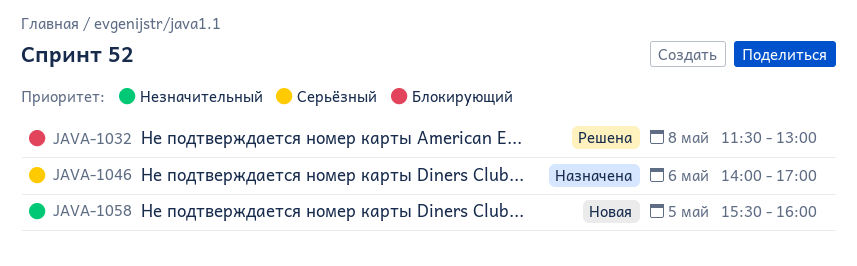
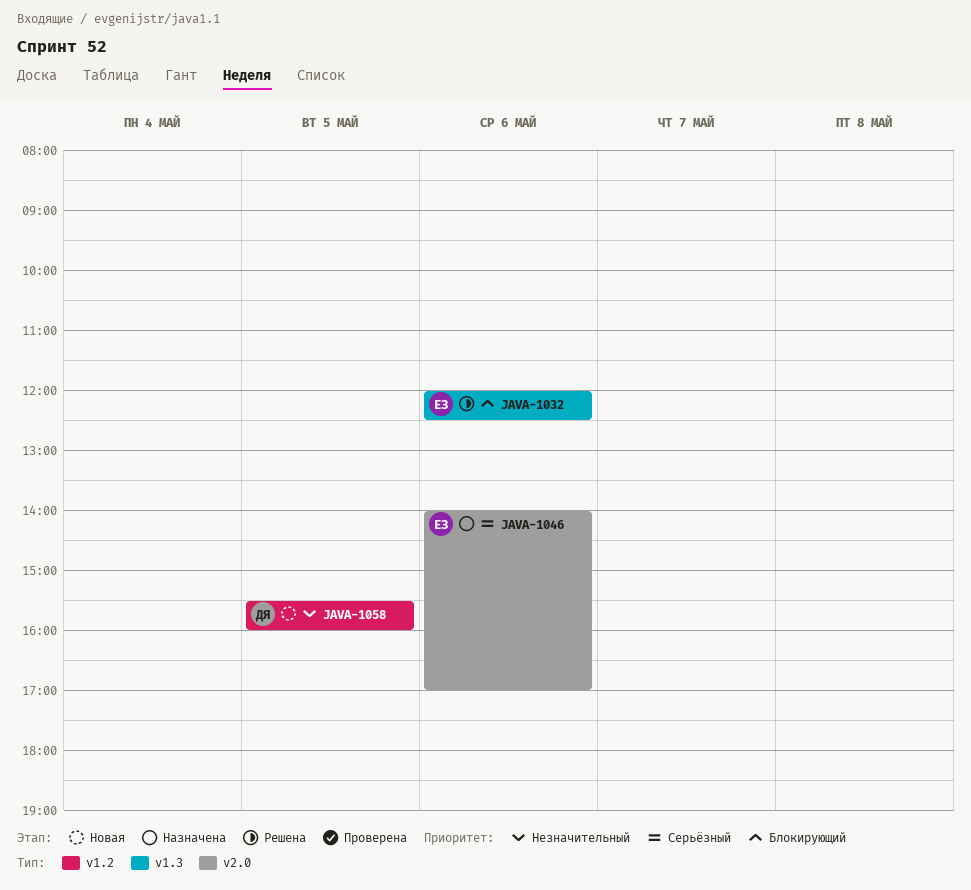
JAVA-1032, day: May 8 -> May 6
JAVA-1032, begins: 11:30 -> 12:00
JAVA-1032, ends: 13:00 -> 12:30

